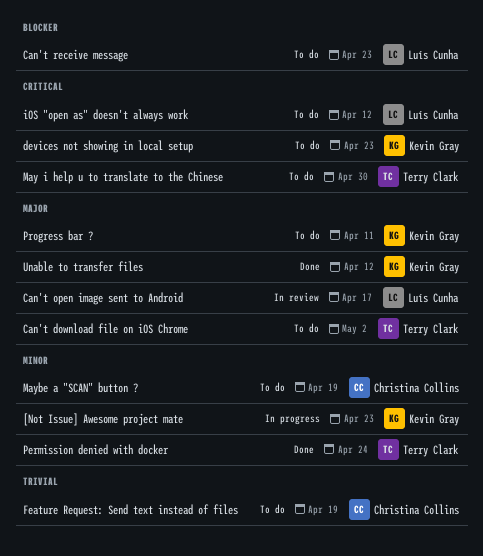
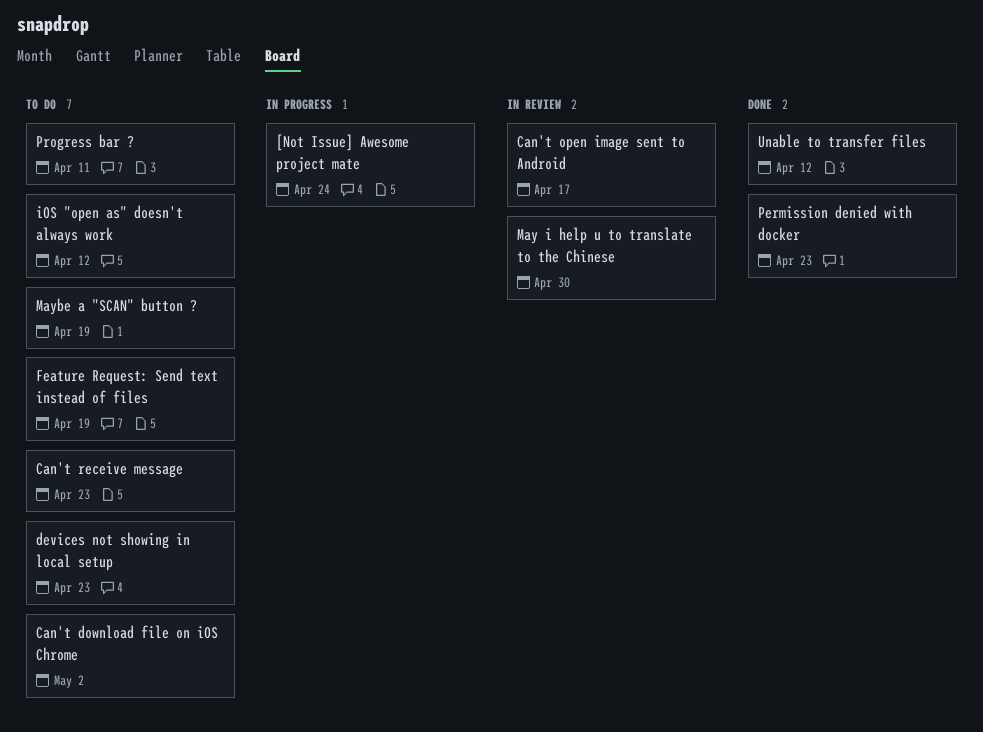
[Not Issue] Awesome project mate, due: Apr 23 -> Apr 24
May i help u to translate to the Chinese, status: To do -> In review
Permission denied with docker, due: Apr 24 -> Apr 23

